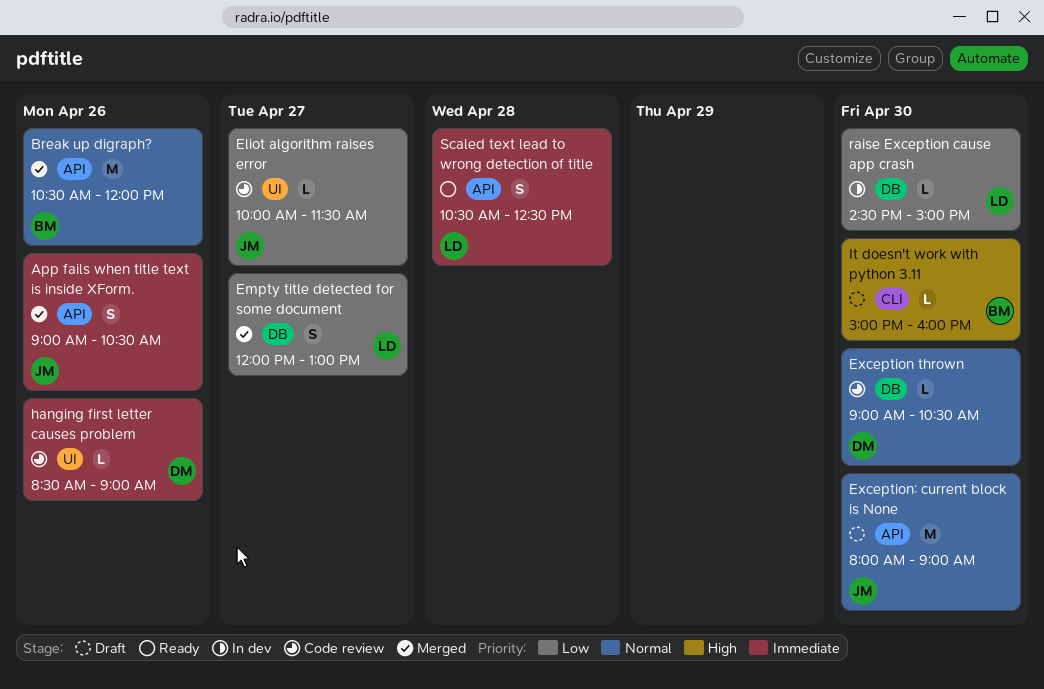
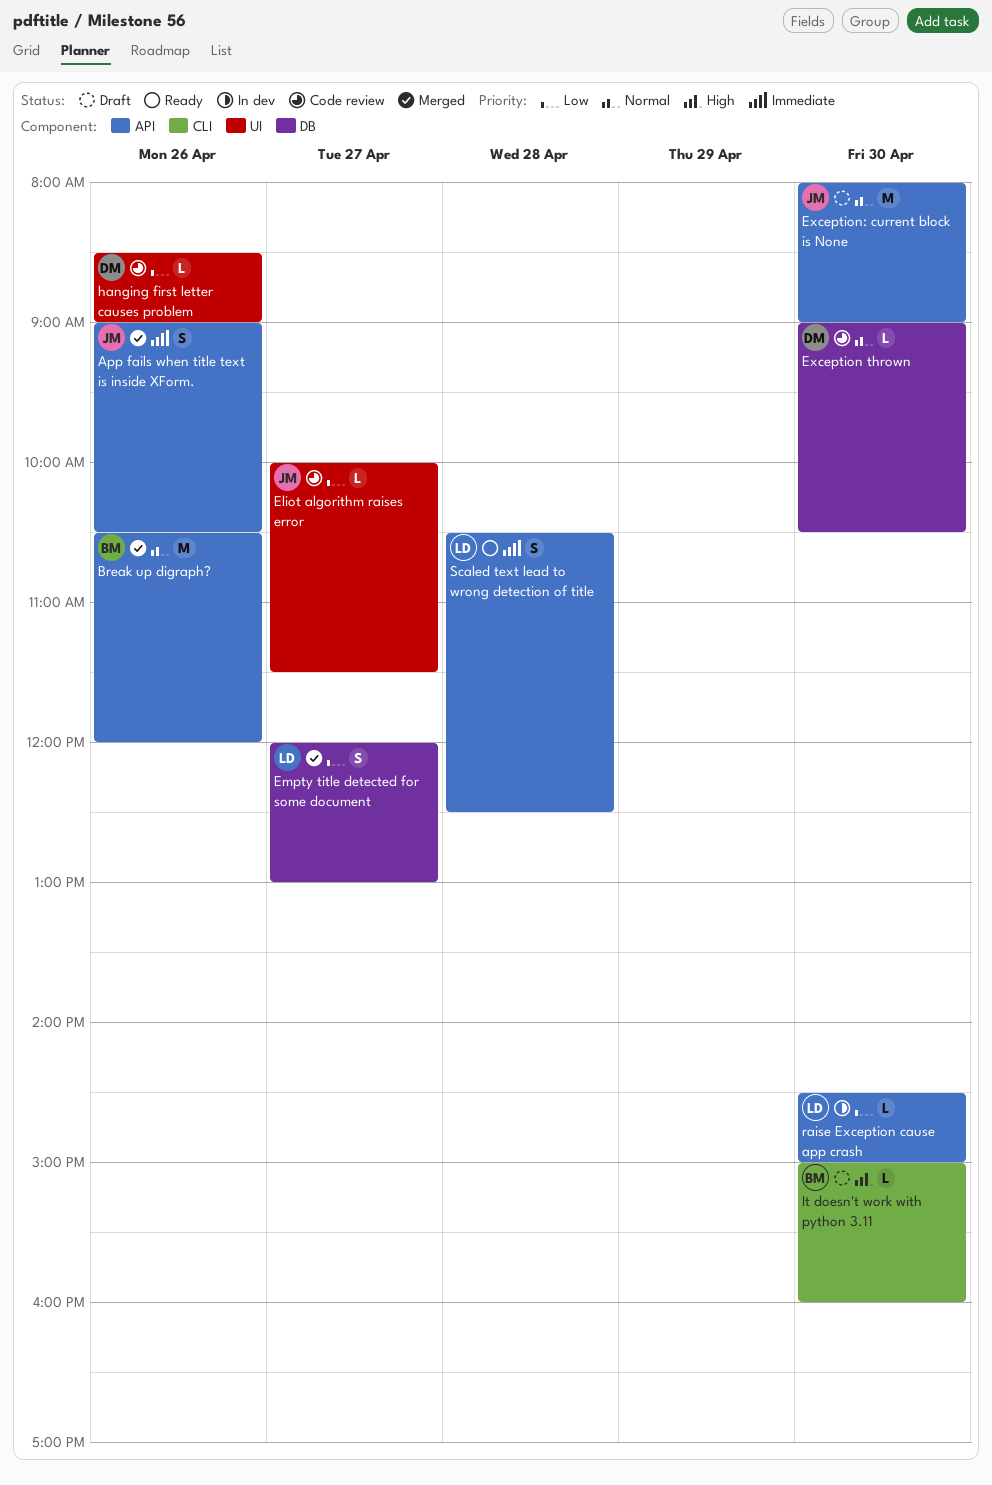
hanging first letter causes problem, priority: Immediate -> Low
raise Exception cause app crash, label: DB -> API

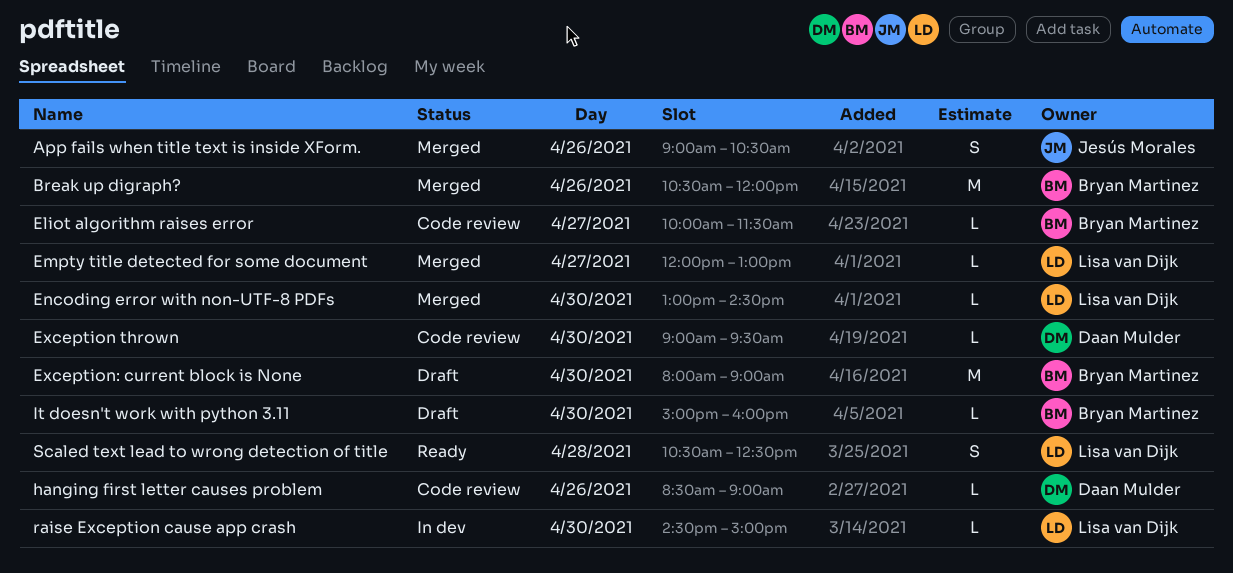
Eliot algorithm raises error, owner: Jesús Morales -> Bryan Martinez
Empty title detected for some document, estimate: S -> L
Encoding error with non-UTF-8 PDFs: none -> present
Exception thrown, ends: 10:30 -> 09:30
Exception: current block is None, owner: Jesús Morales -> Bryan Martinez

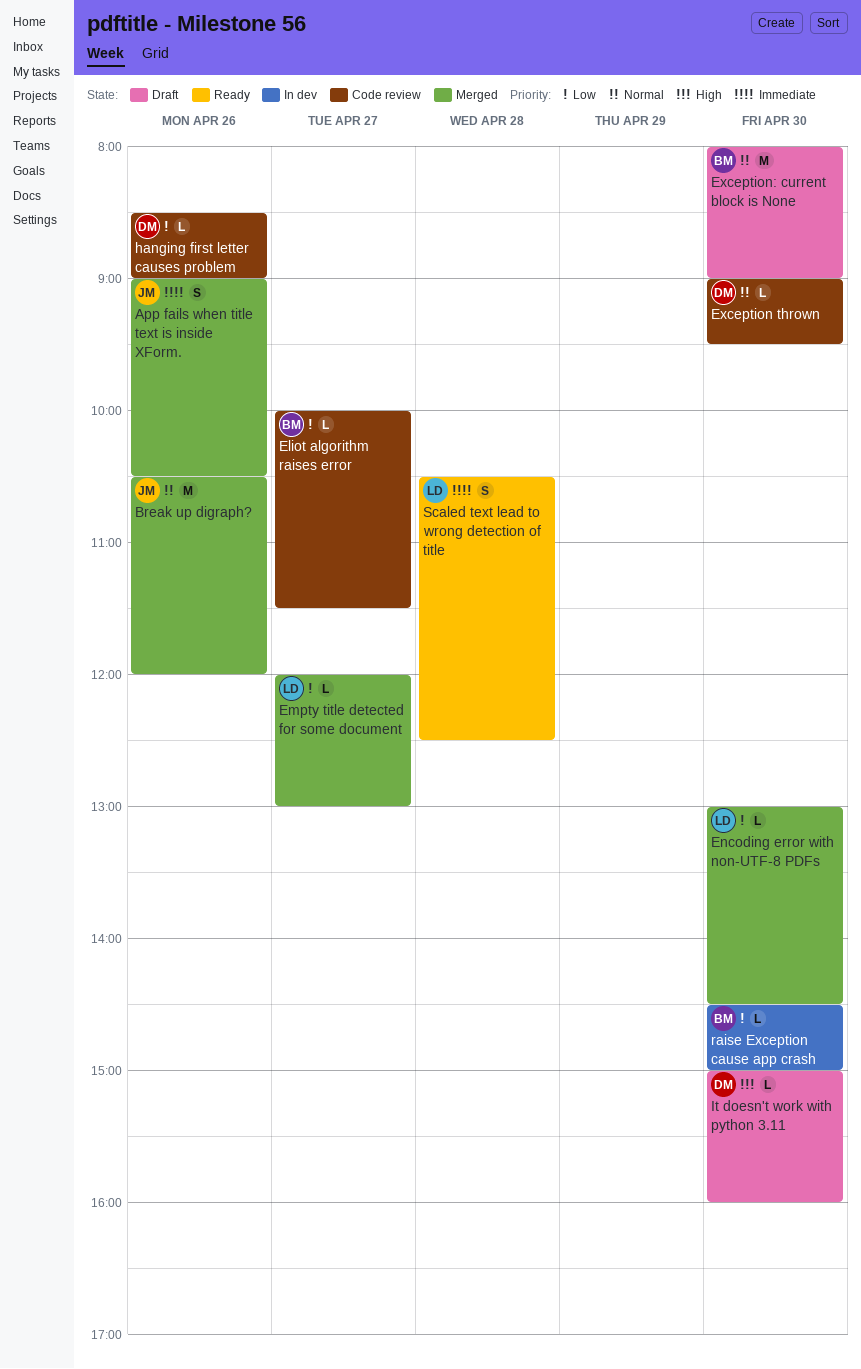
Break up digraph?, owner: Bryan Martinez -> Jesús Morales
It doesn't work with python 3.11, owner: Bryan Martinez -> Daan Mulder
raise Exception cause app crash, owner: Lisa van Dijk -> Bryan Martinez

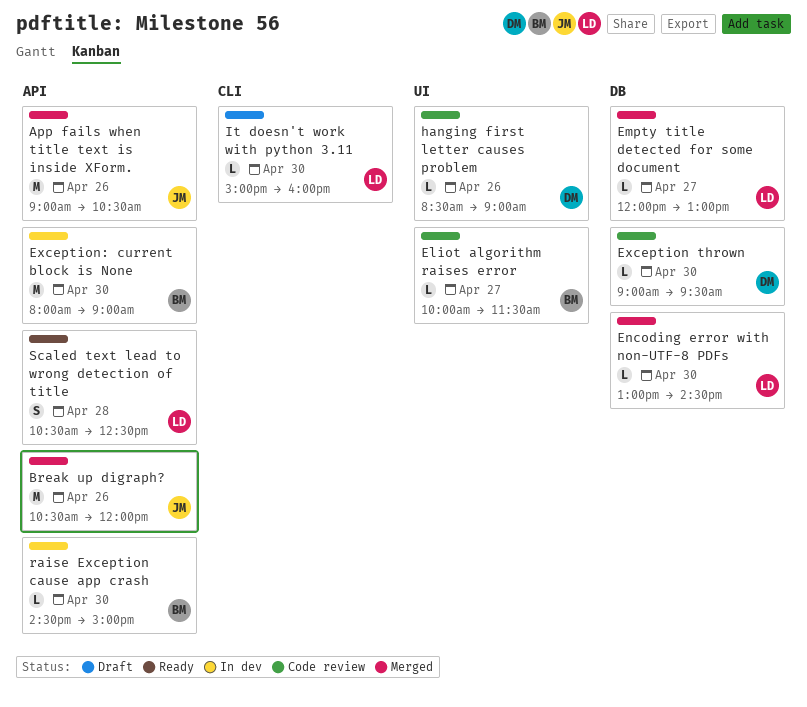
App fails when title text is inside XForm., estimate: S -> M
Exception: current block is None, status: Draft -> In dev
It doesn't work with python 3.11, owner: DM -> LD

